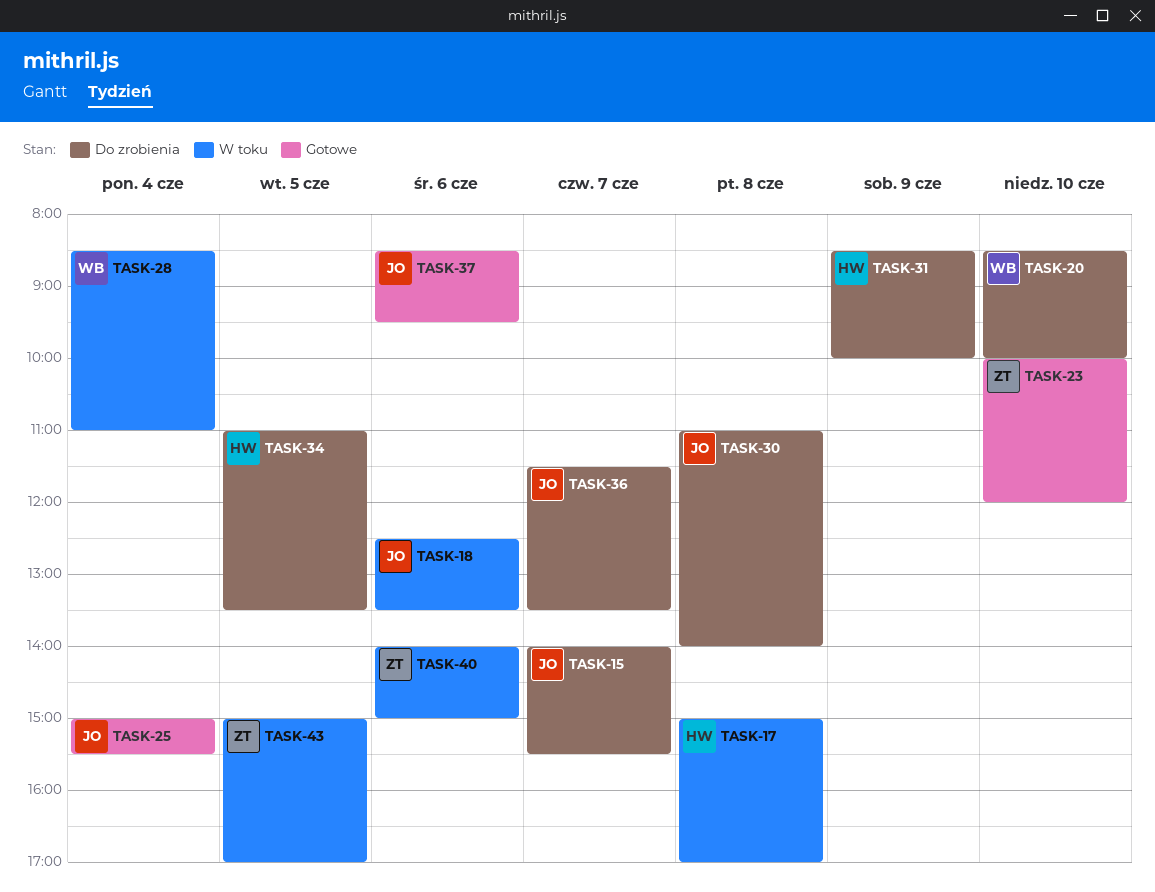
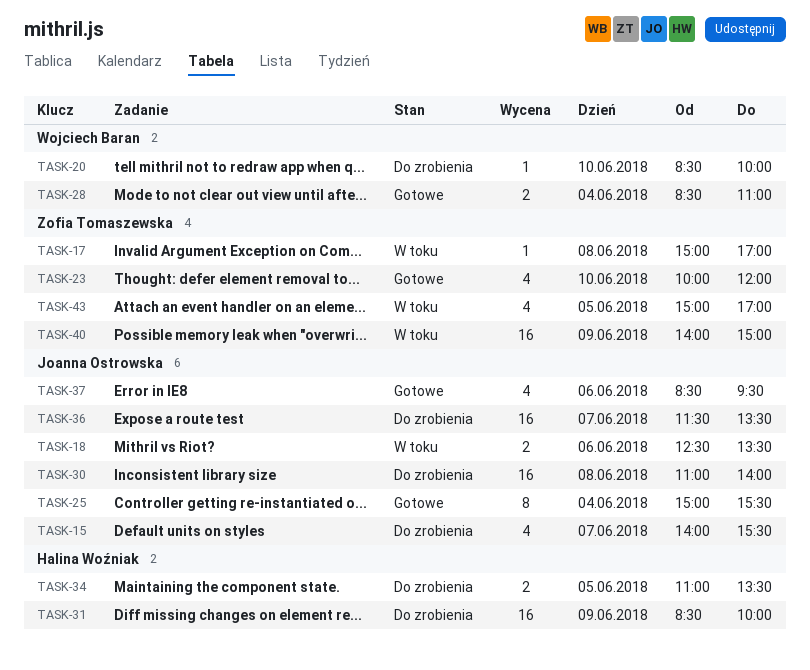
TASK-17, owner: Halina Woźniak -> Zofia Tomaszewska
TASK-28, status: W toku -> Gotowe
TASK-40, day: Jun 6 -> Jun 9

